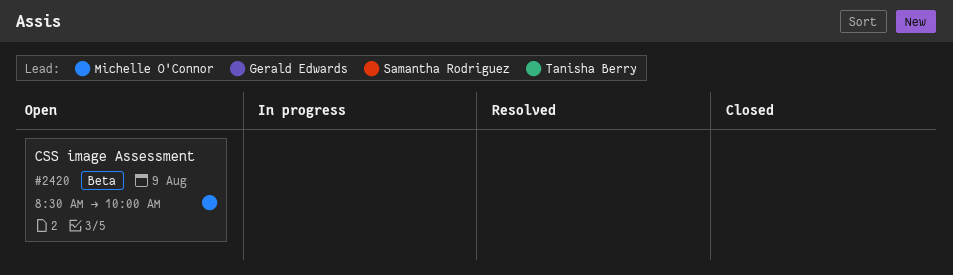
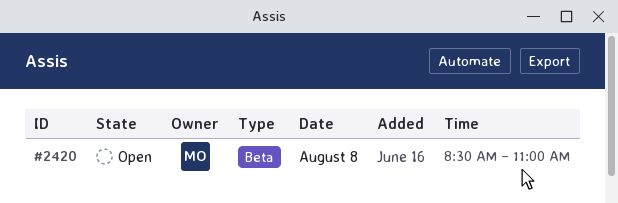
#2420, day: Aug 9 -> Aug 8
#2420, ends: 10:00 -> 11:00

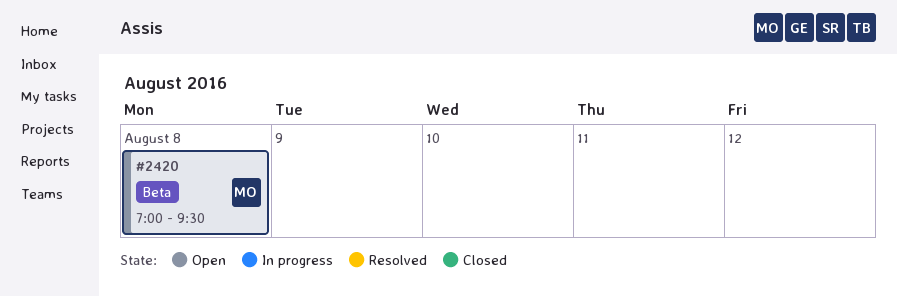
#2420, begins: 08:30 -> 07:00
#2420, ends: 11:00 -> 09:30

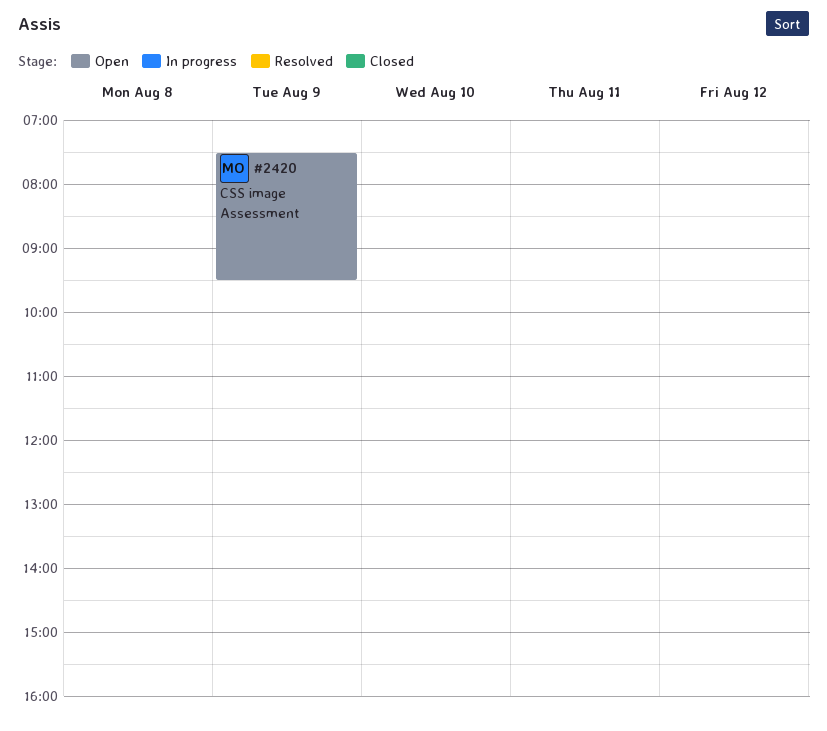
#2420, day: Aug 8 -> Aug 9
#2420, begins: 07:00 -> 07:30

